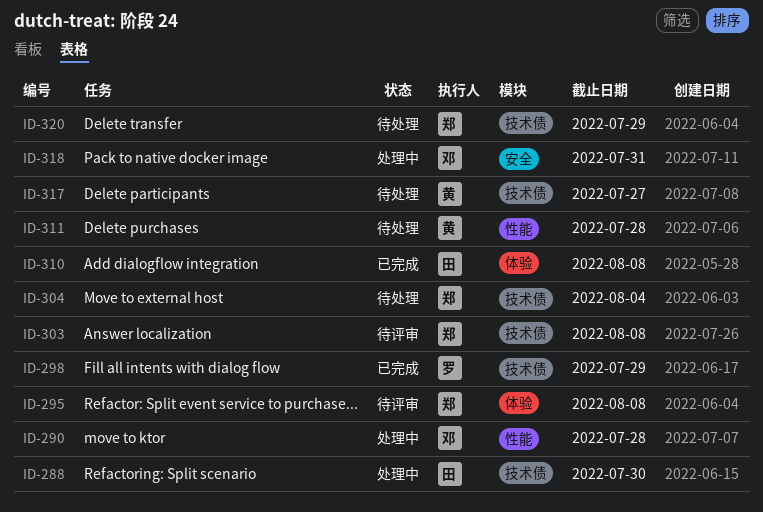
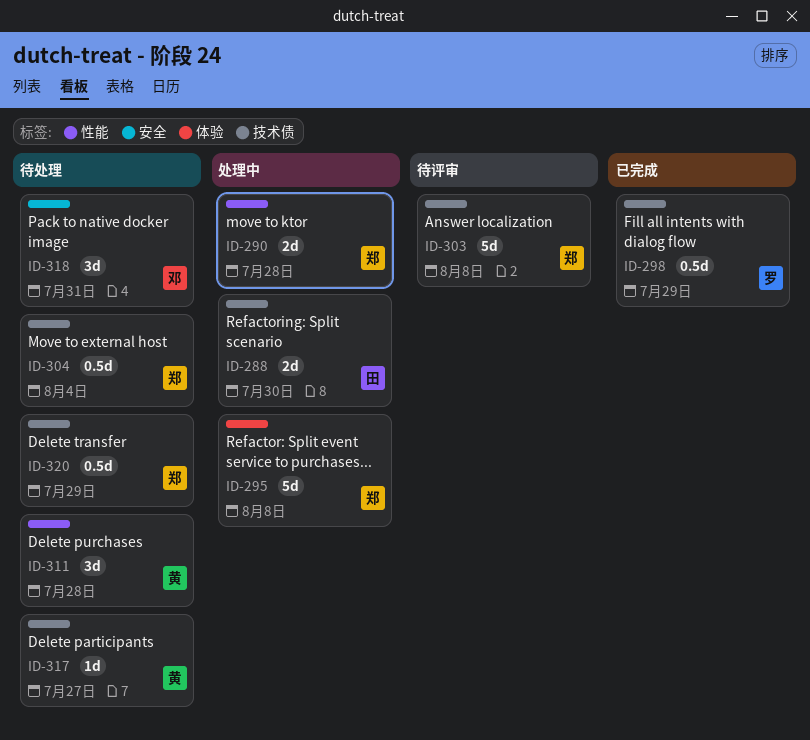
ID-290, owner: 邓 -> 郑
ID-295, status: 待评审 -> 处理中
ID-310: present -> none
ID-318, status: 处理中 -> 待处理

